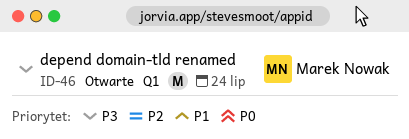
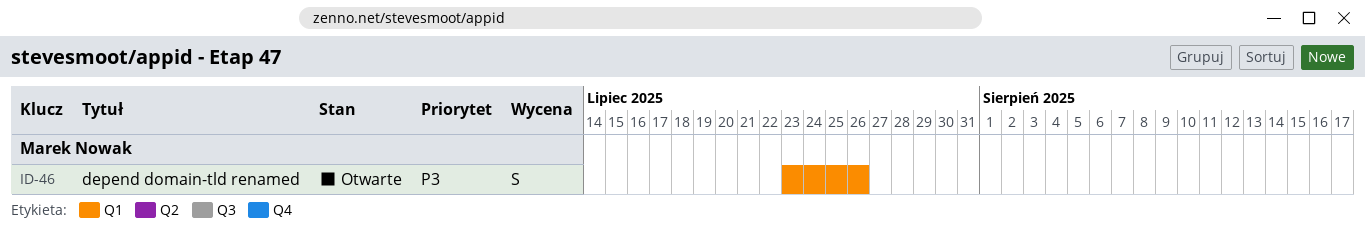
ID-46, estimate: M -> S
ID-46, due: Jul 24 -> Jul 26

